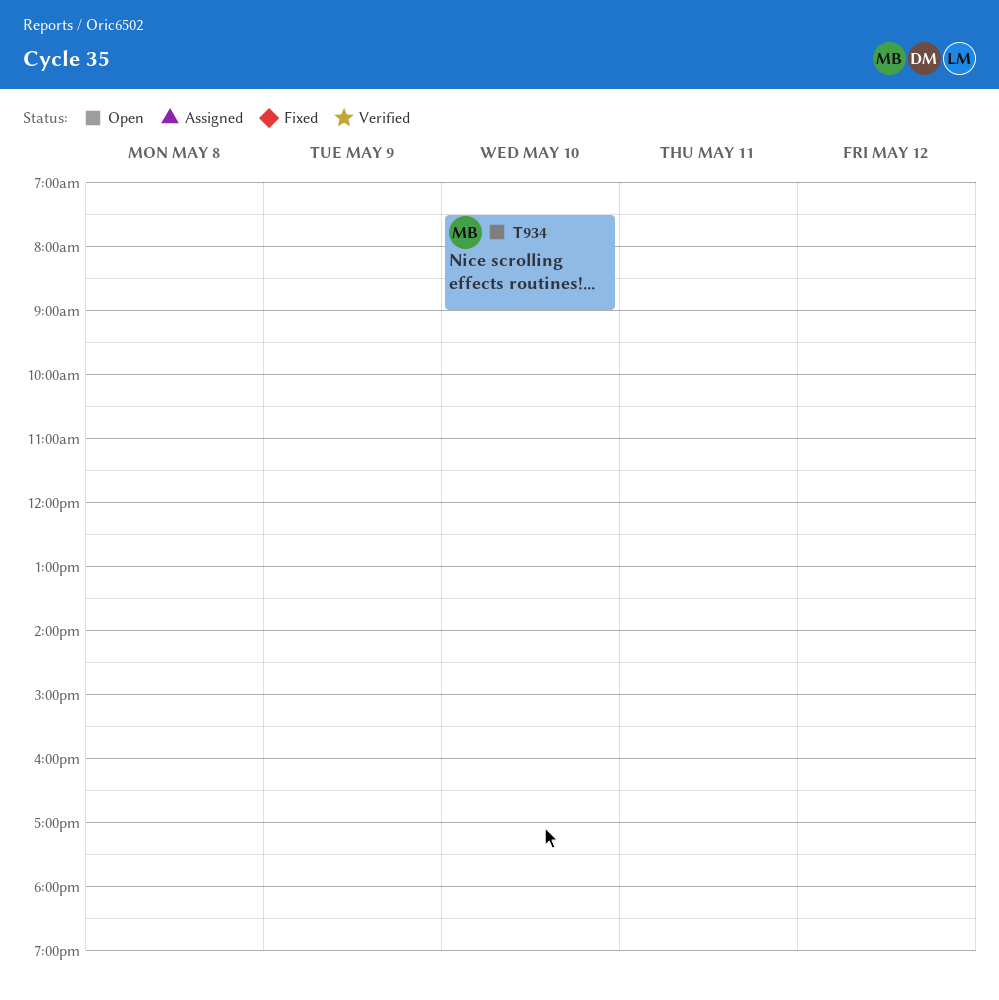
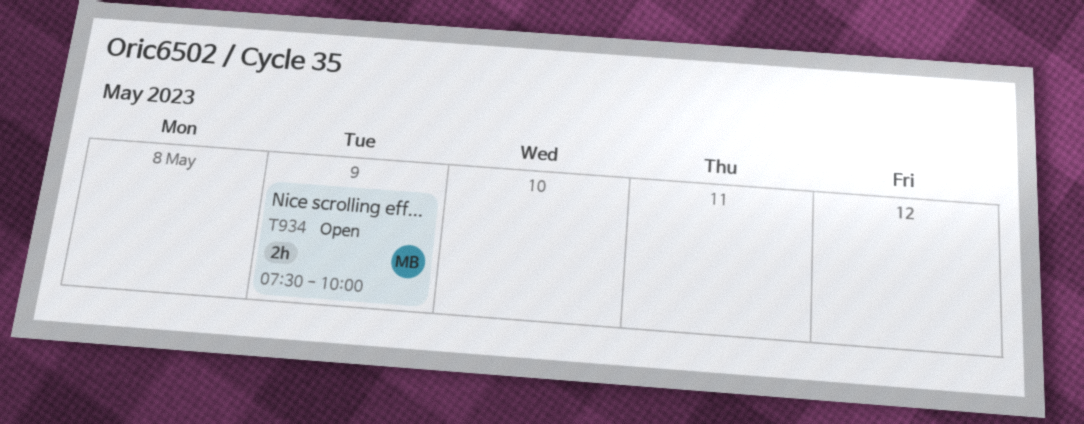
T934, day: May 10 -> May 9
T934, ends: 09:00 -> 10:00

